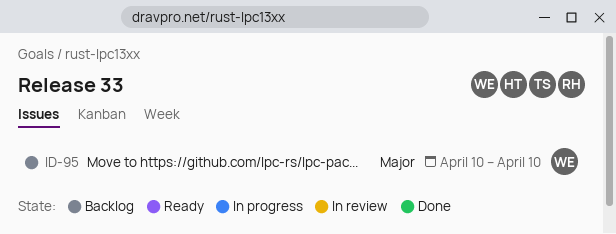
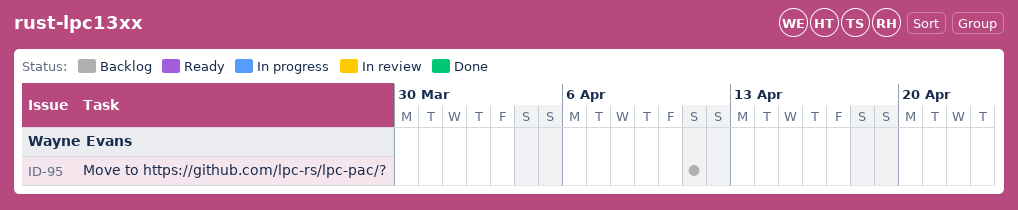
ID-95, start: Apr 10 -> Apr 11
ID-95, due: Apr 10 -> Apr 11

